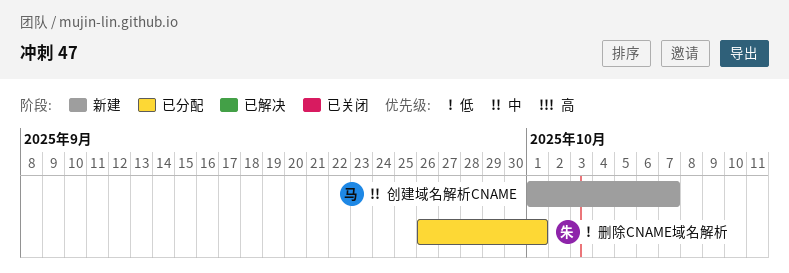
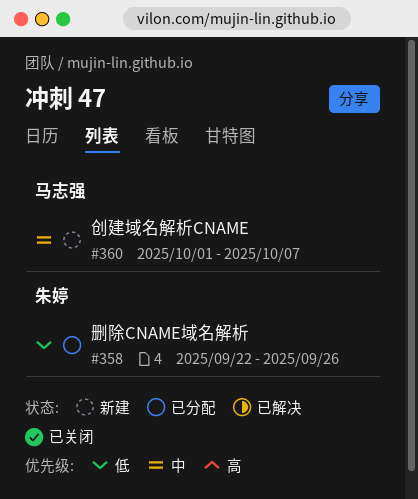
删除CNAME域名解析, start: Sep 26 -> Sep 22
删除CNAME域名解析, due: Oct 1 -> Sep 26

